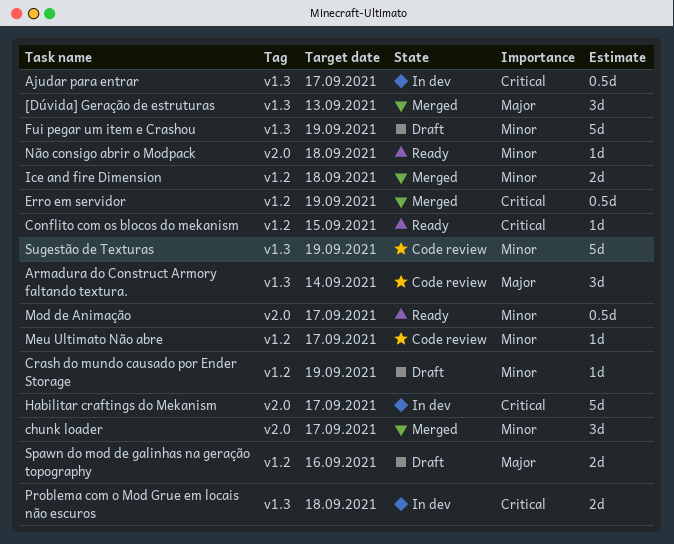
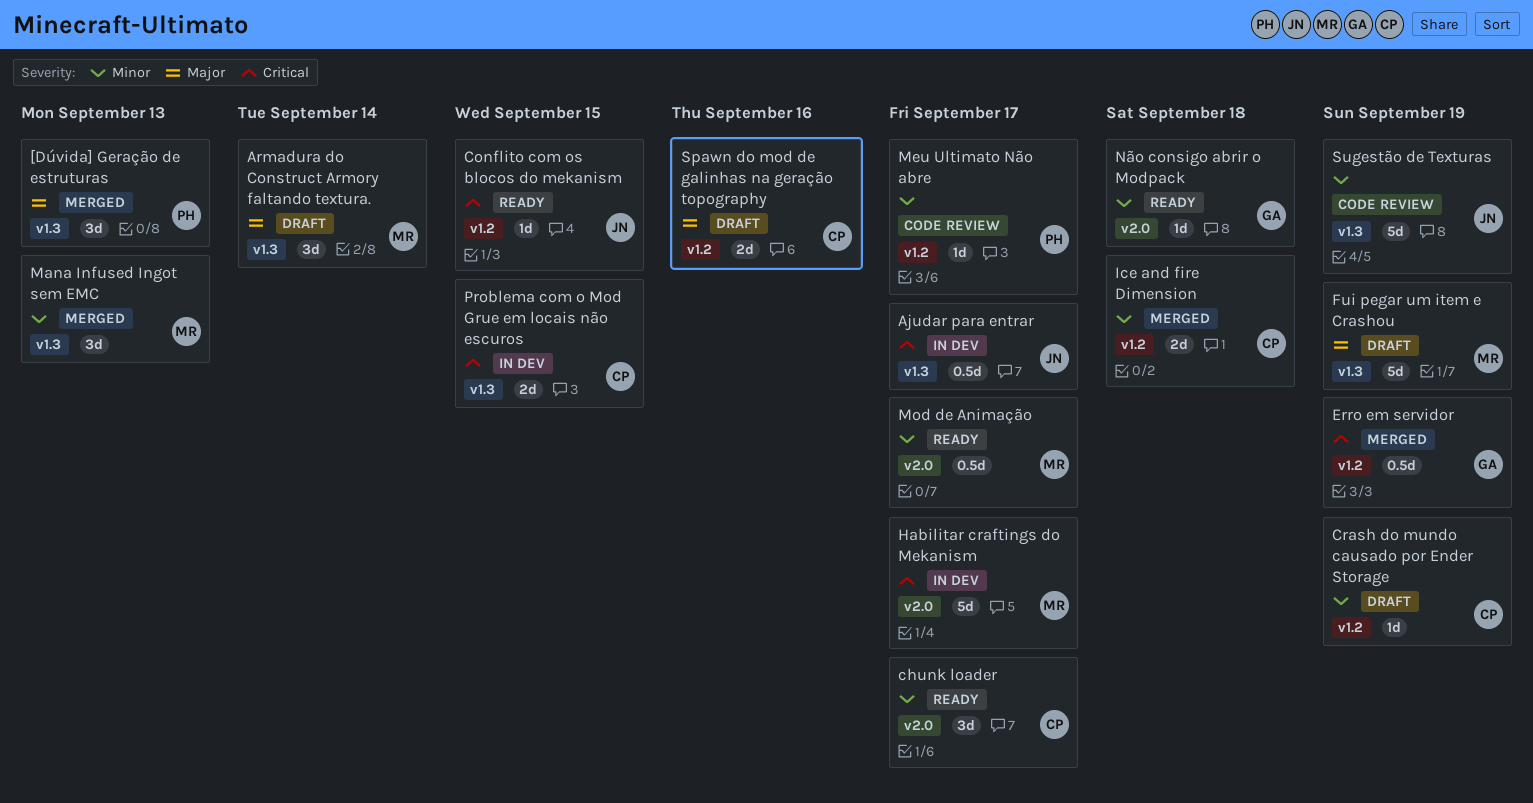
Armadura do Construct Armory faltando textura., status: Code review -> Draft
chunk loader, status: Merged -> Ready
Fui pegar um item e Crashou, priority: Minor -> Major
Mana Infused Ingot sem EMC: none -> present
Problema com o Mod Grue em locais não escuros, due: Sep 18 -> Sep 15

